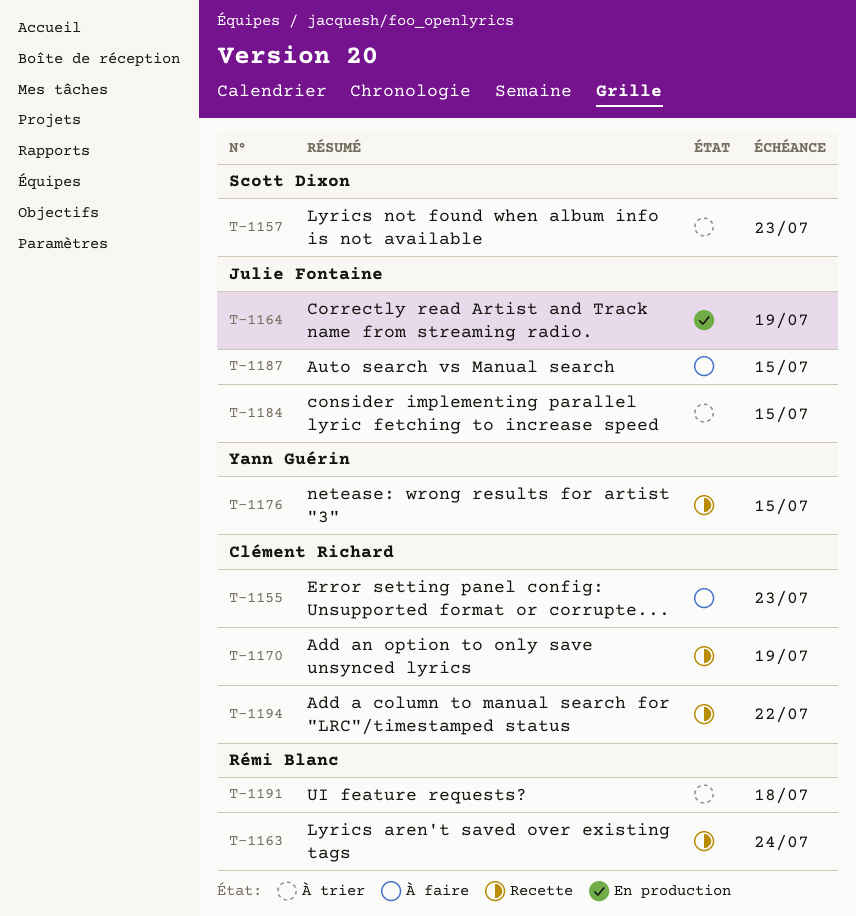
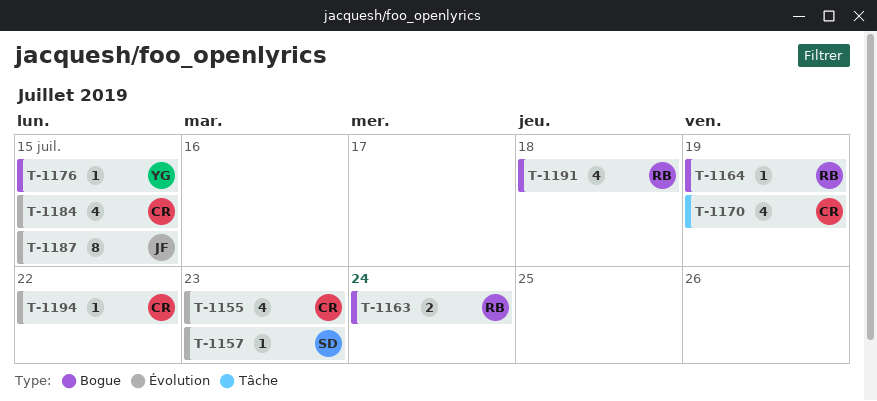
T-1164, owner: Julie Fontaine -> Rémi Blanc
T-1184, owner: Julie Fontaine -> Clément Richard

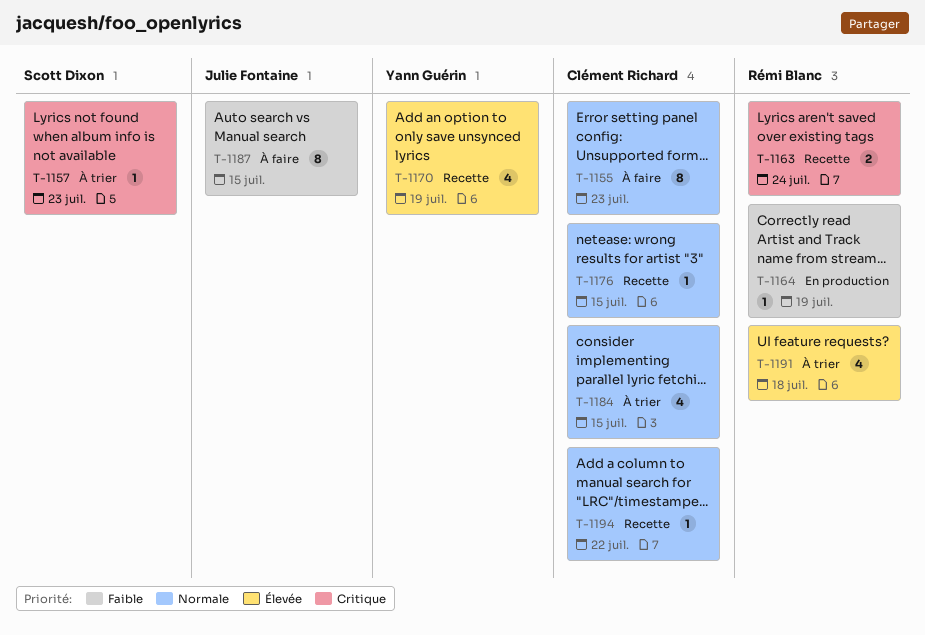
T-1155, estimate: 4 -> 8
T-1170, owner: Clément Richard -> Yann Guérin
T-1176, owner: Yann Guérin -> Clément Richard

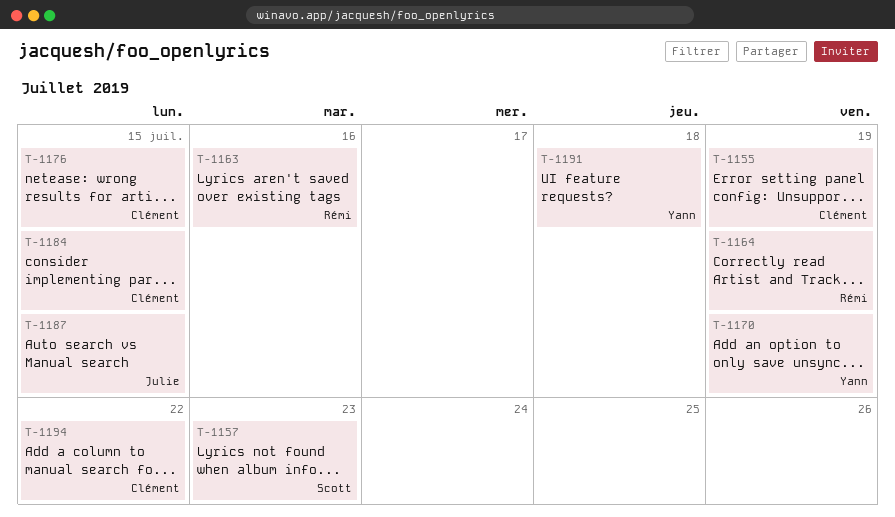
T-1155, due: Jul 23 -> Jul 19
T-1163, due: Jul 24 -> Jul 16
T-1191, owner: Rémi Blanc -> Yann Guérin

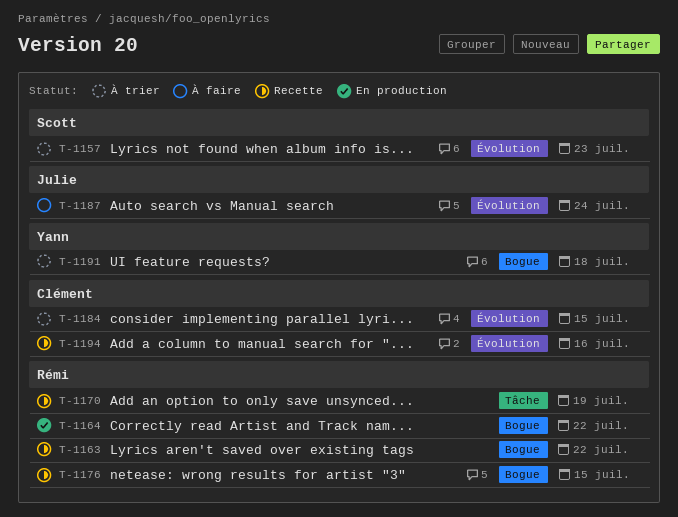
T-1155: present -> none
T-1163, due: Jul 16 -> Jul 22
T-1164, due: Jul 19 -> Jul 22
T-1170, owner: Yann -> Rémi
T-1176, owner: Clément -> Rémi
T-1187, due: Jul 15 -> Jul 24
T-1194, due: Jul 22 -> Jul 16

